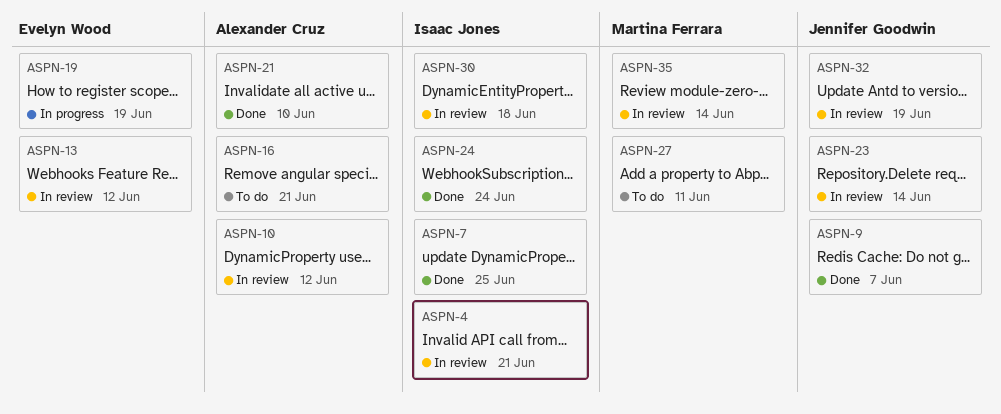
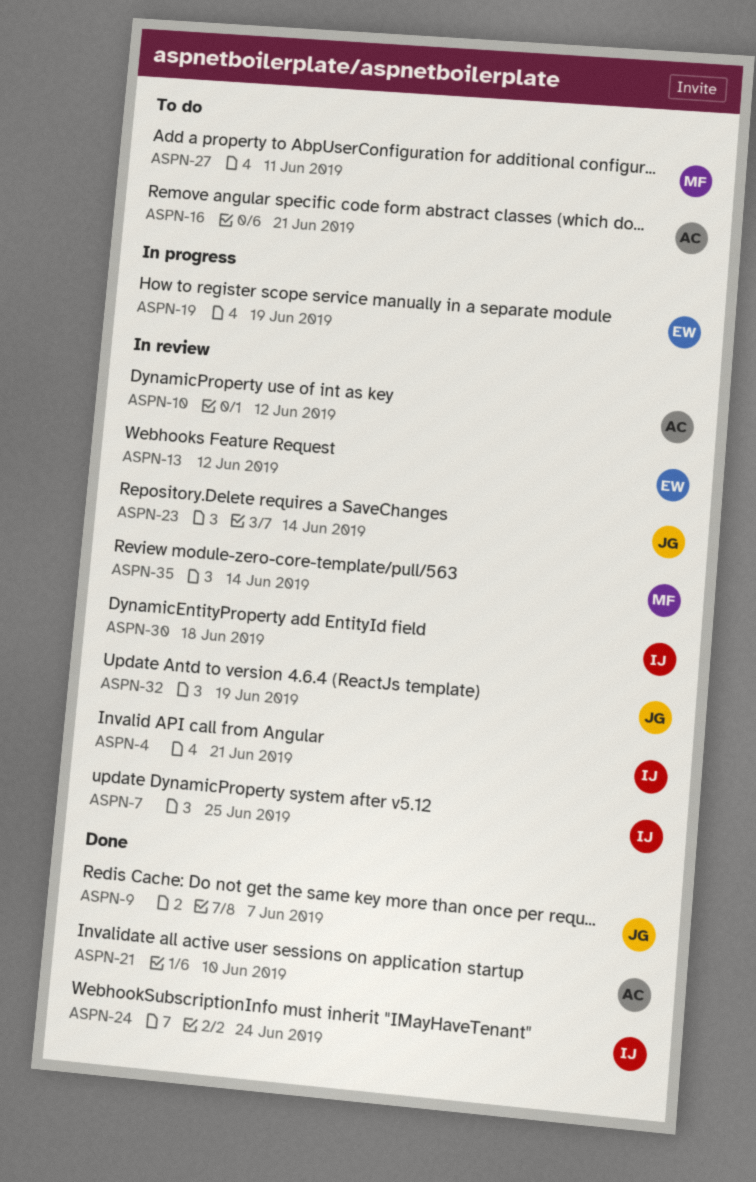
ASPN-7, status: Done -> In review

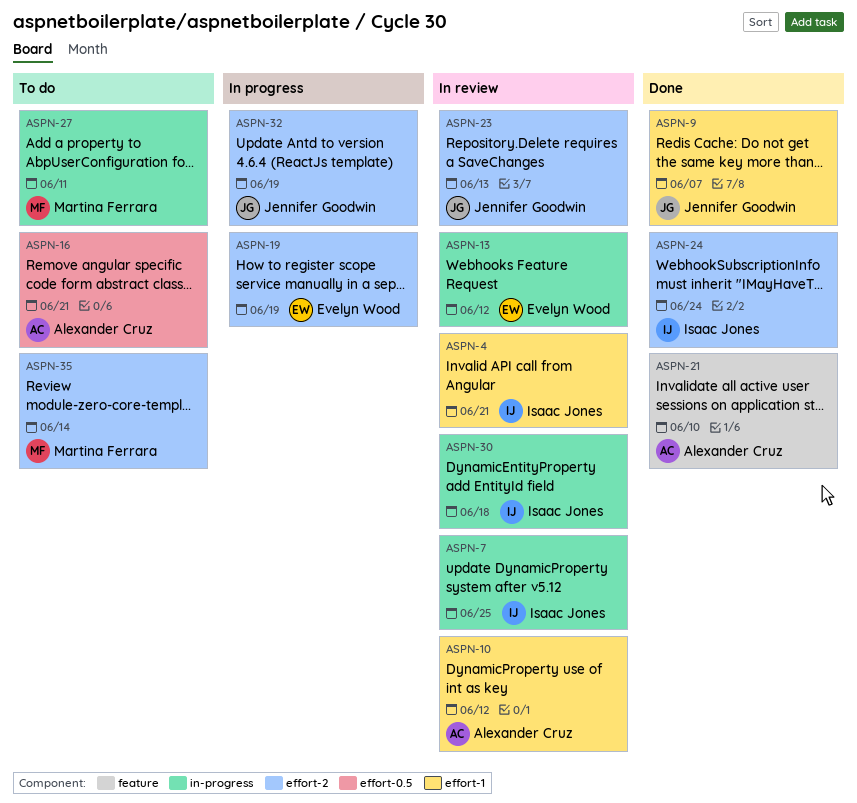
ASPN-23, due: Jun 14 -> Jun 13
ASPN-32, status: In review -> In progress
ASPN-35, status: In review -> To do

